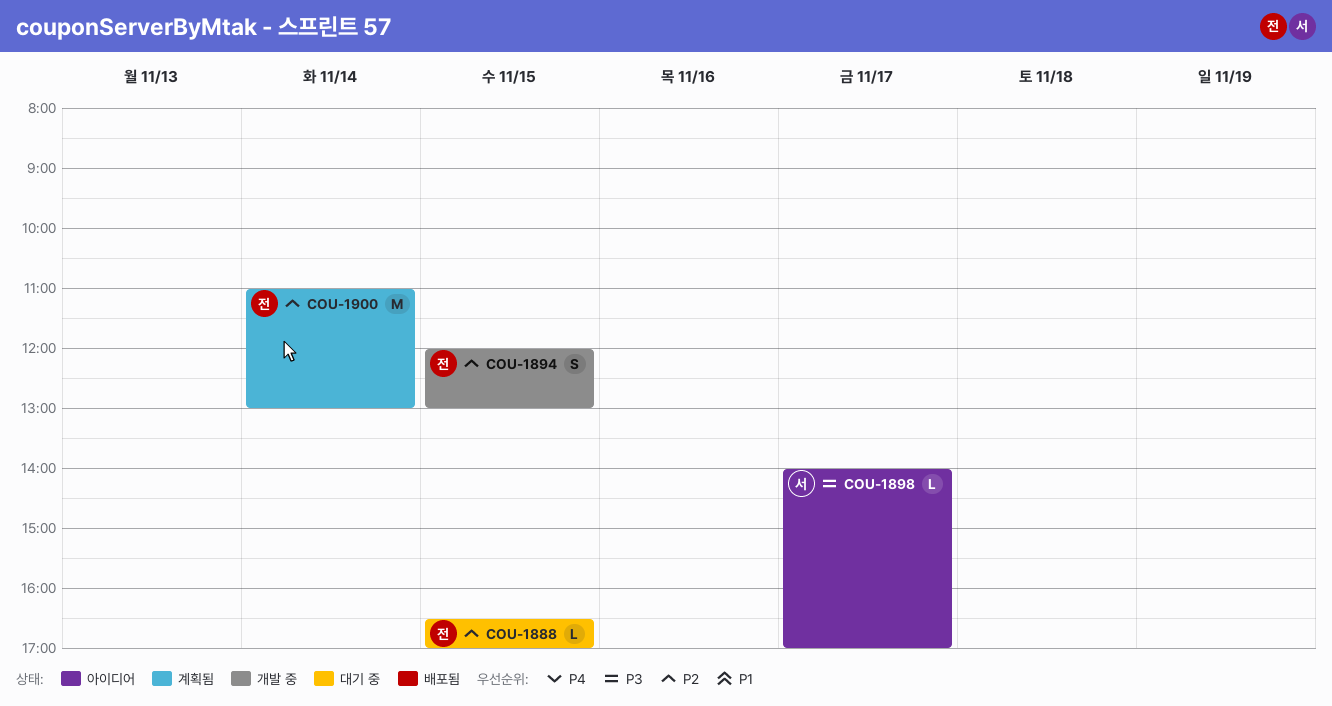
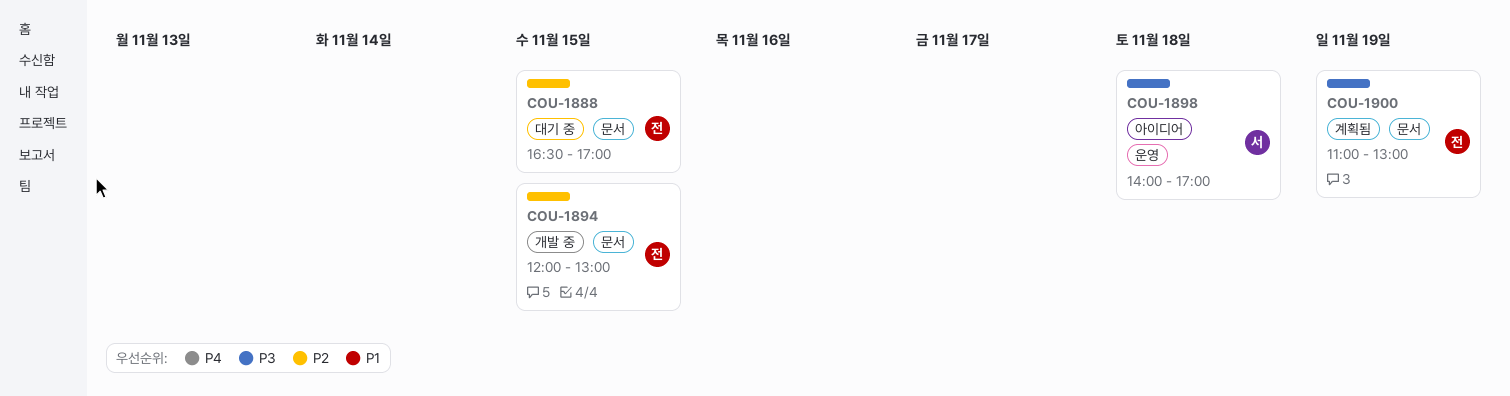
COU-1898, day: Nov 17 -> Nov 18
COU-1900, priority: P2 -> P3
COU-1900, day: Nov 14 -> Nov 19

